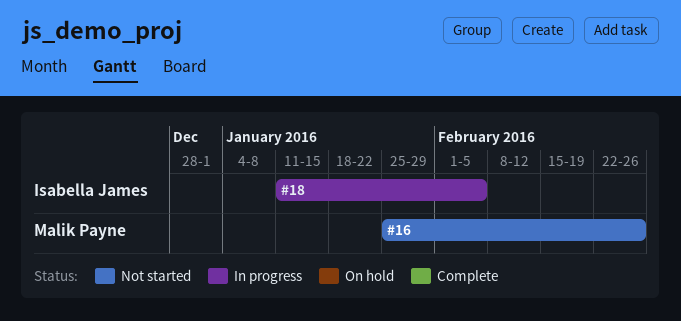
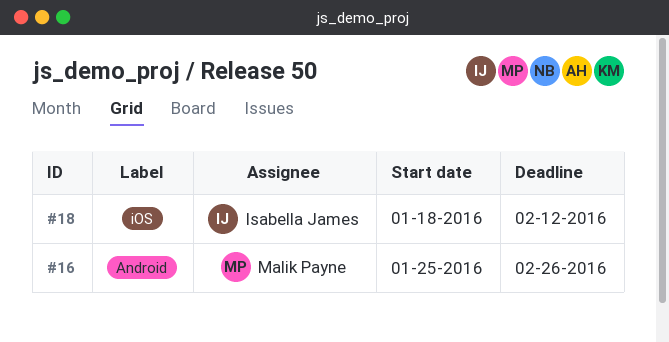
#18, start: Jan 11 -> Jan 18
#18, due: Feb 5 -> Feb 12

